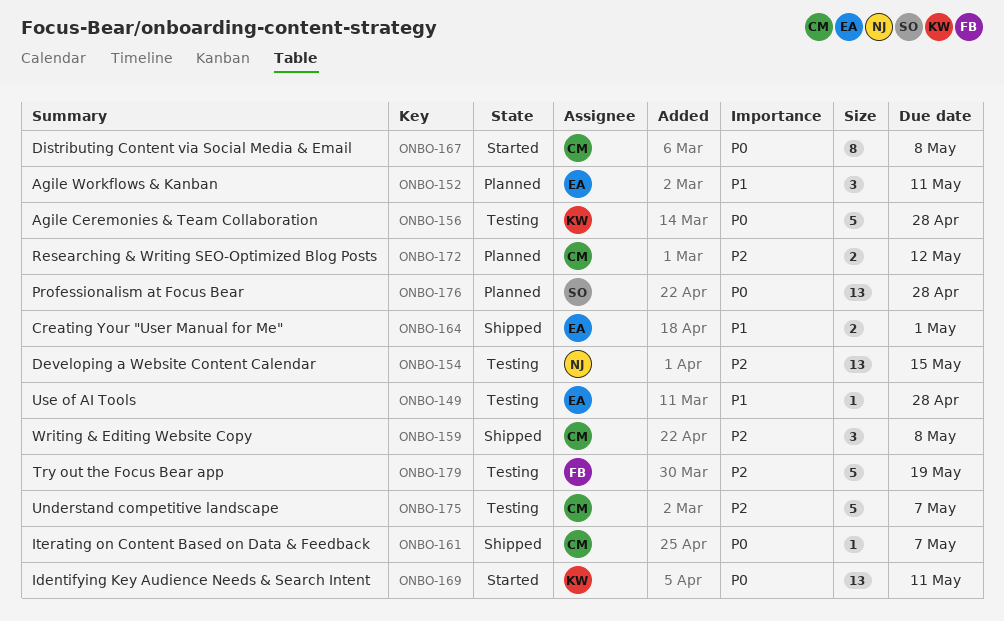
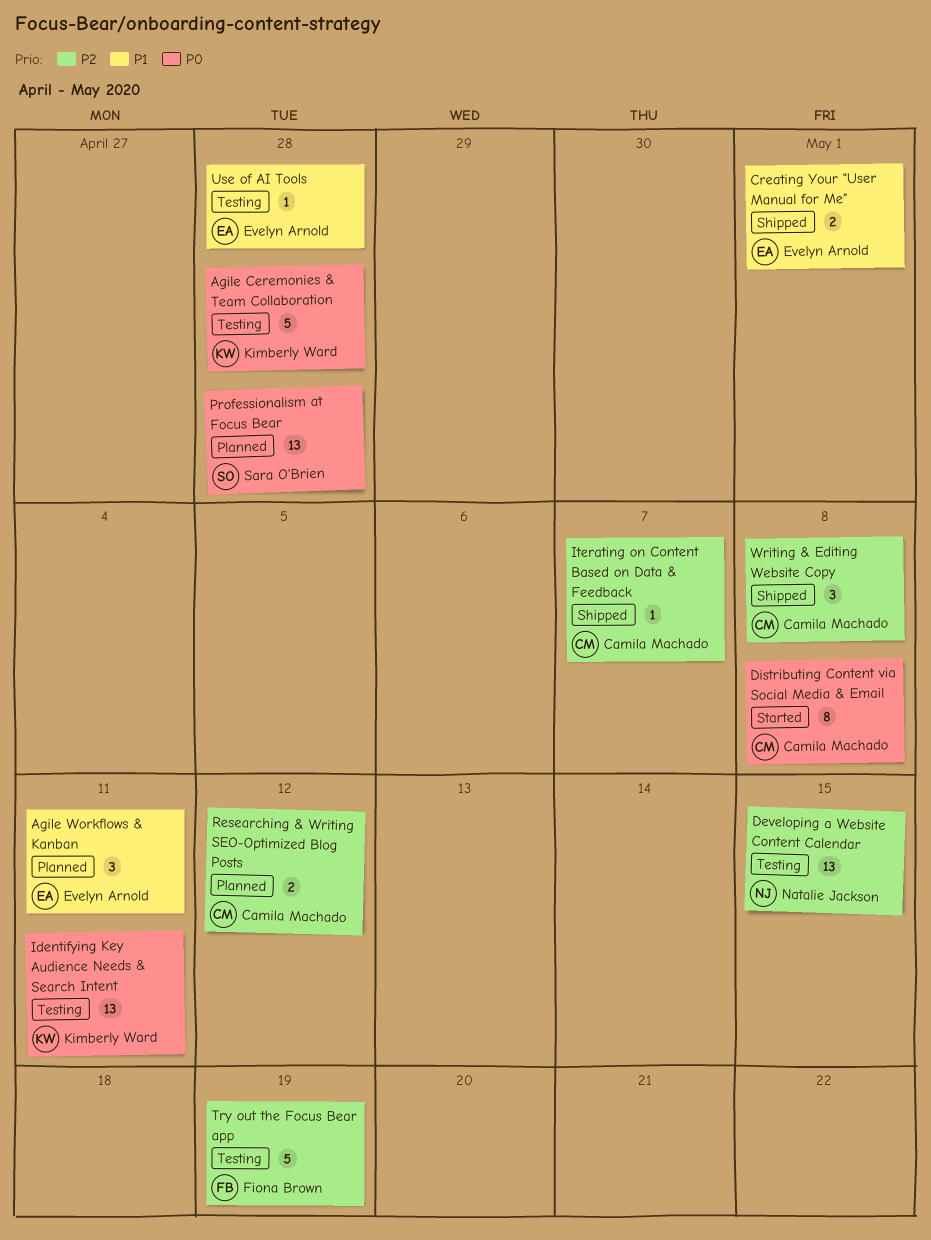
Identifying Key Audience Needs & Search Intent, status: Started -> Testing
Iterating on Content Based on Data & Feedback, priority: P0 -> P2
Understand competitive landscape: present -> none

